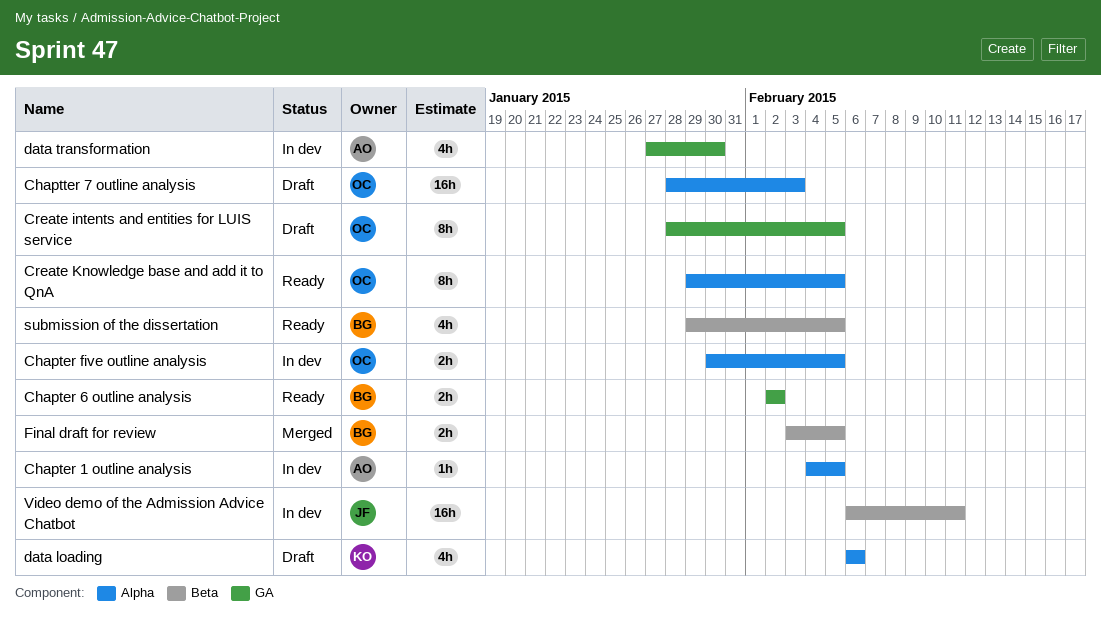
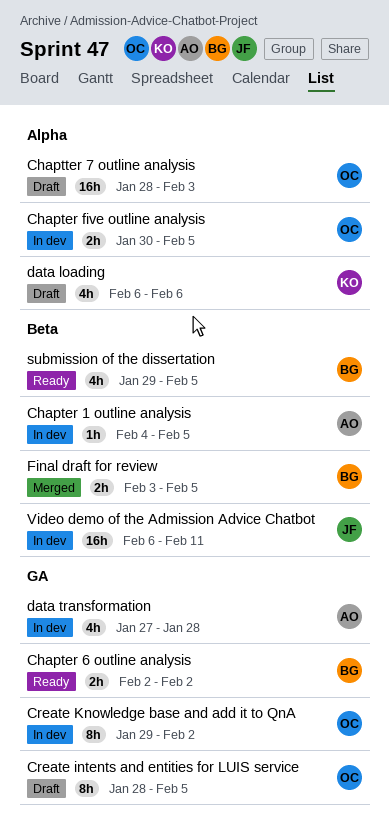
Chapter 1 outline analysis, label: Alpha -> Beta
Create Knowledge base and add it to QnA, status: Ready -> In dev
Create Knowledge base and add it to QnA, label: Alpha -> GA
Create Knowledge base and add it to QnA, due: Feb 5 -> Feb 2
data transformation, due: Jan 30 -> Jan 28

